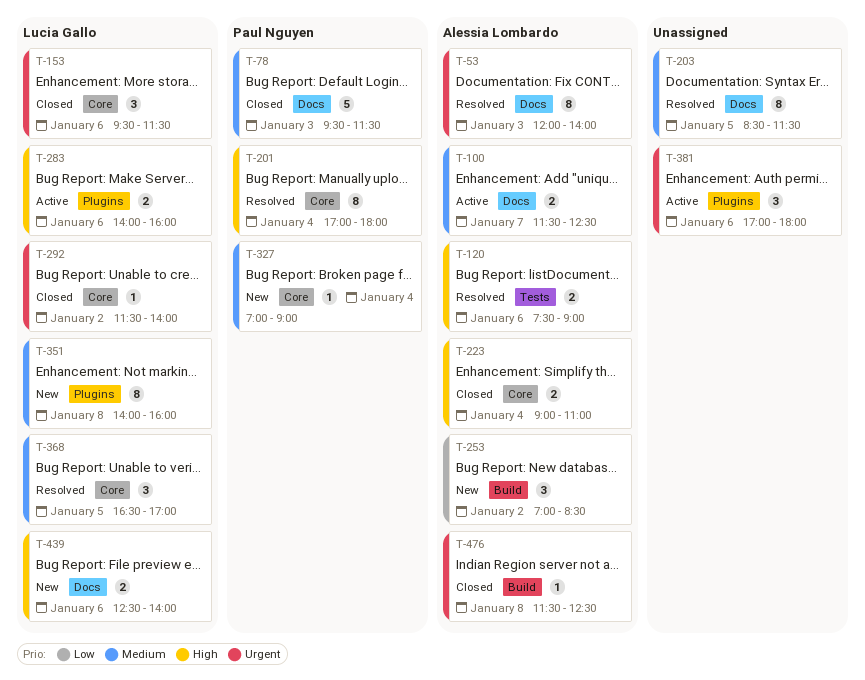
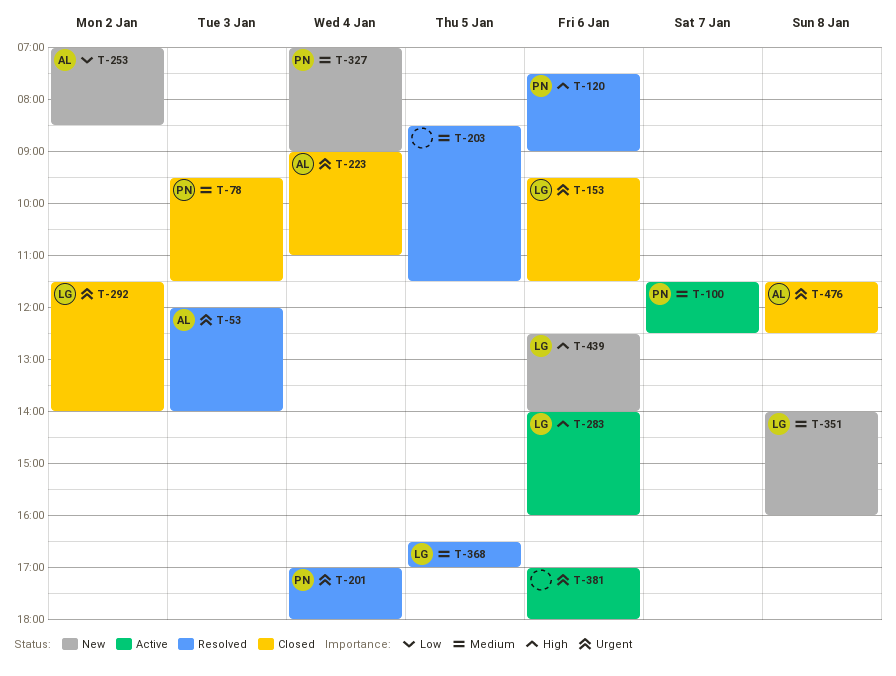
T-100, owner: Alessia Lombardo -> Paul Nguyen
T-120, owner: Alessia Lombardo -> Paul Nguyen
T-201, priority: High -> Urgent
T-223, priority: High -> Urgent

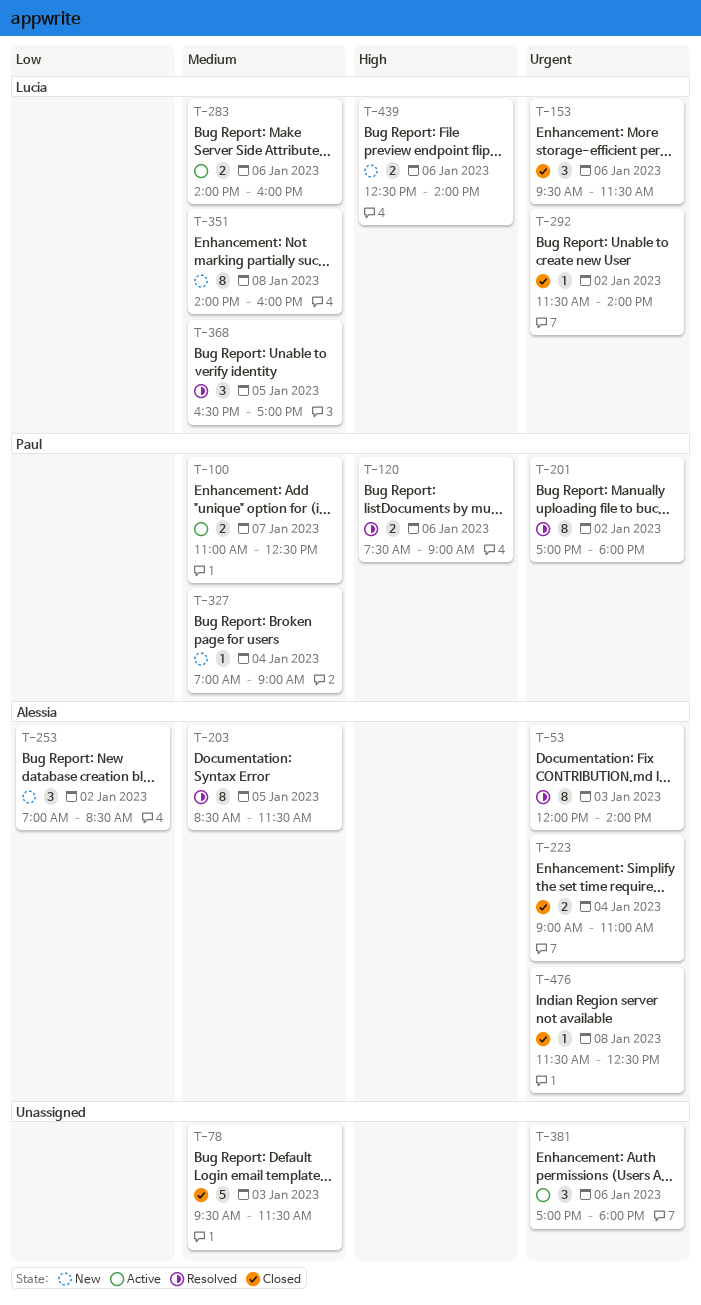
T-78, owner: Paul -> none
T-100, begins: 11:30 -> 11:00
T-201, day: Jan 4 -> Jan 2
T-203, owner: none -> Alessia
T-283, priority: High -> Medium

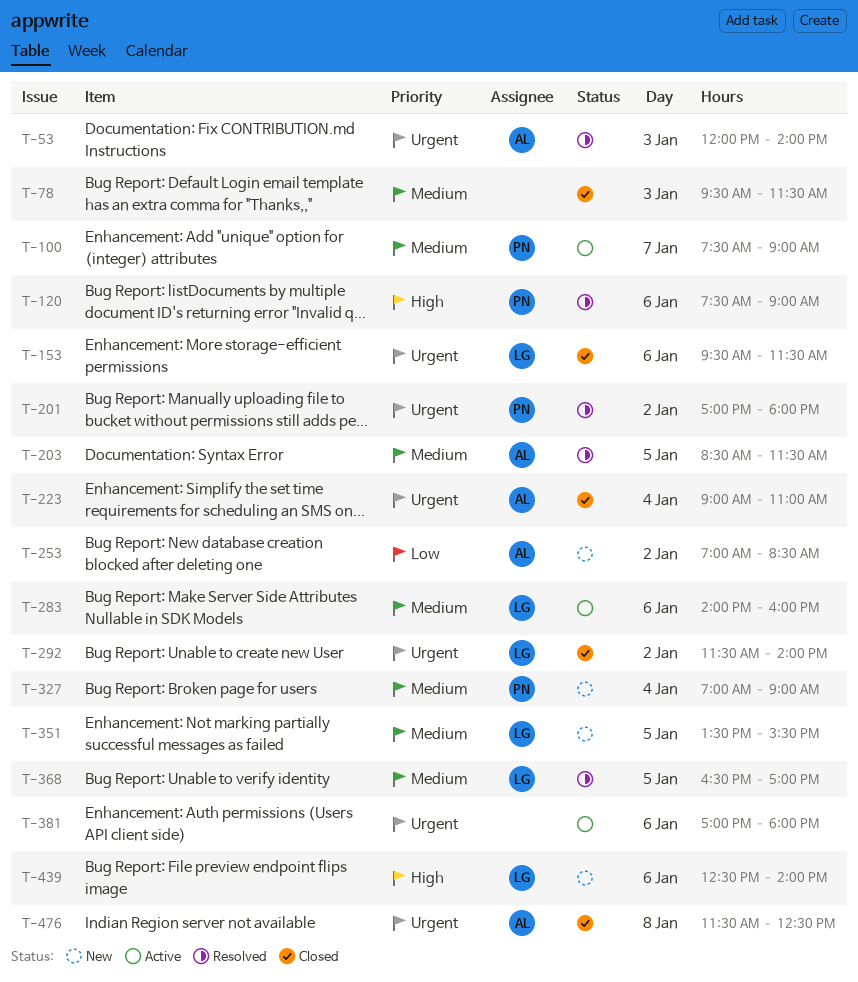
T-100, begins: 11:00 -> 07:30
T-100, ends: 12:30 -> 09:00
T-351, day: Jan 8 -> Jan 5
T-351, begins: 14:00 -> 13:30
T-351, ends: 16:00 -> 15:30

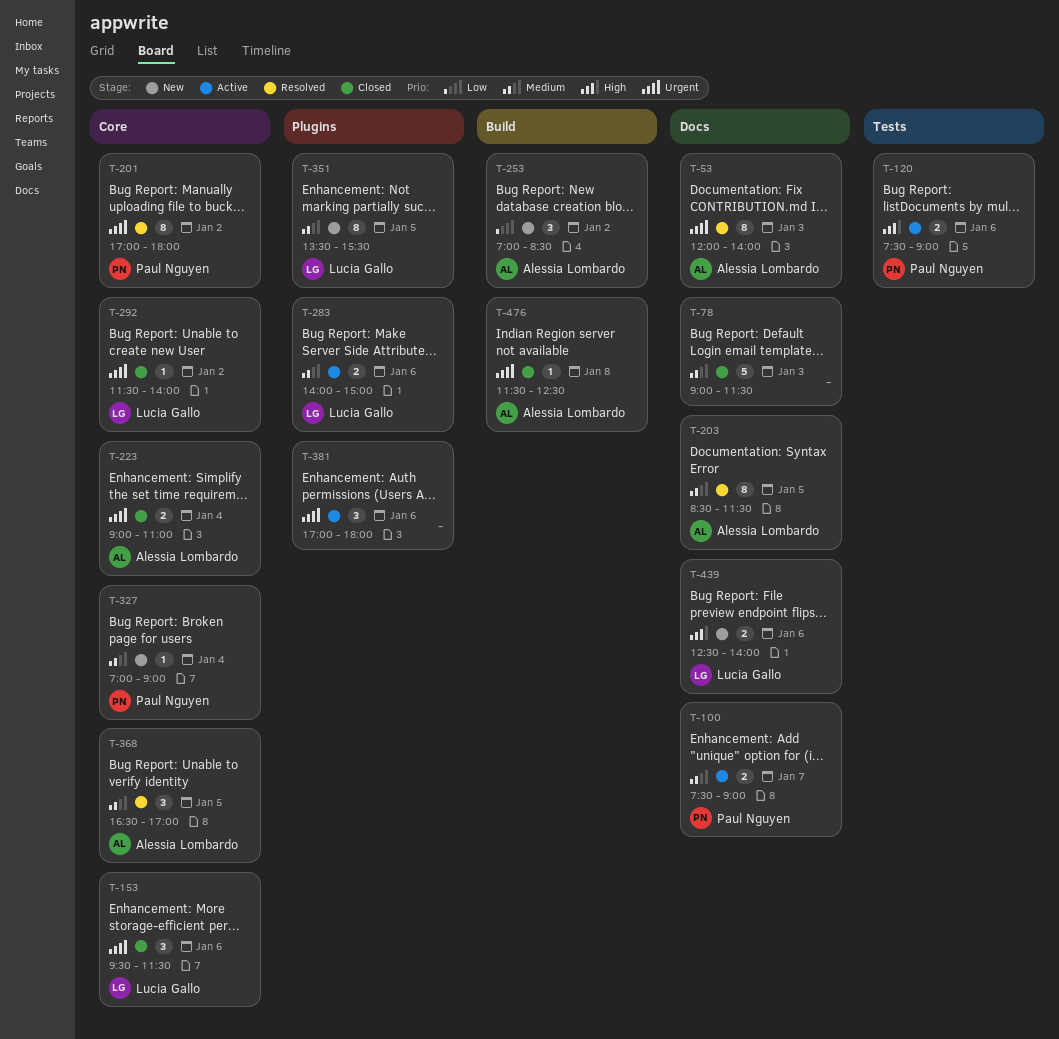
T-78, begins: 09:30 -> 09:00
T-120, status: Resolved -> Active
T-283, ends: 16:00 -> 15:00
T-368, owner: Lucia Gallo -> Alessia Lombardo

